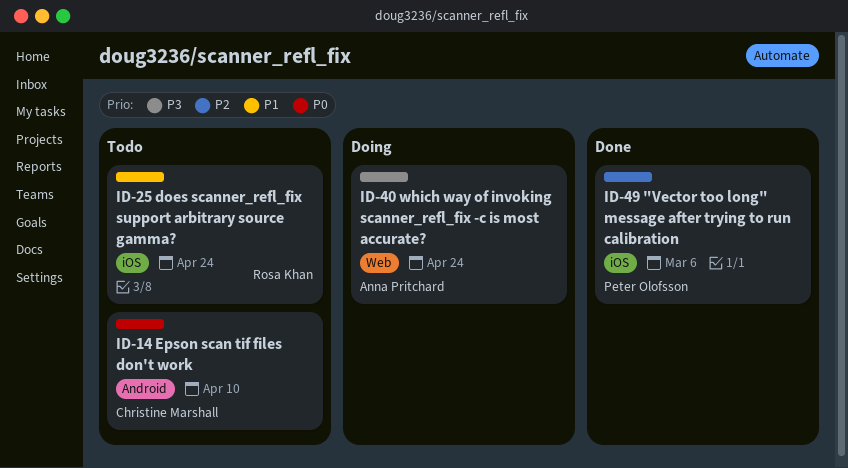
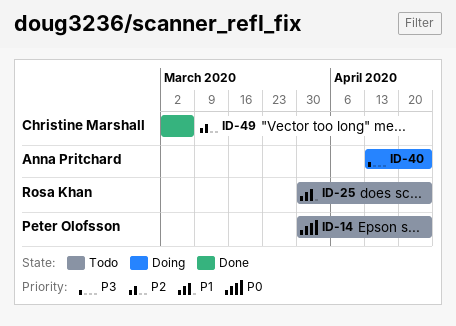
ID-14, owner: Christine Marshall -> Peter Olofsson
ID-14, due: Apr 10 -> Apr 24
ID-49, owner: Peter Olofsson -> Christine Marshall

